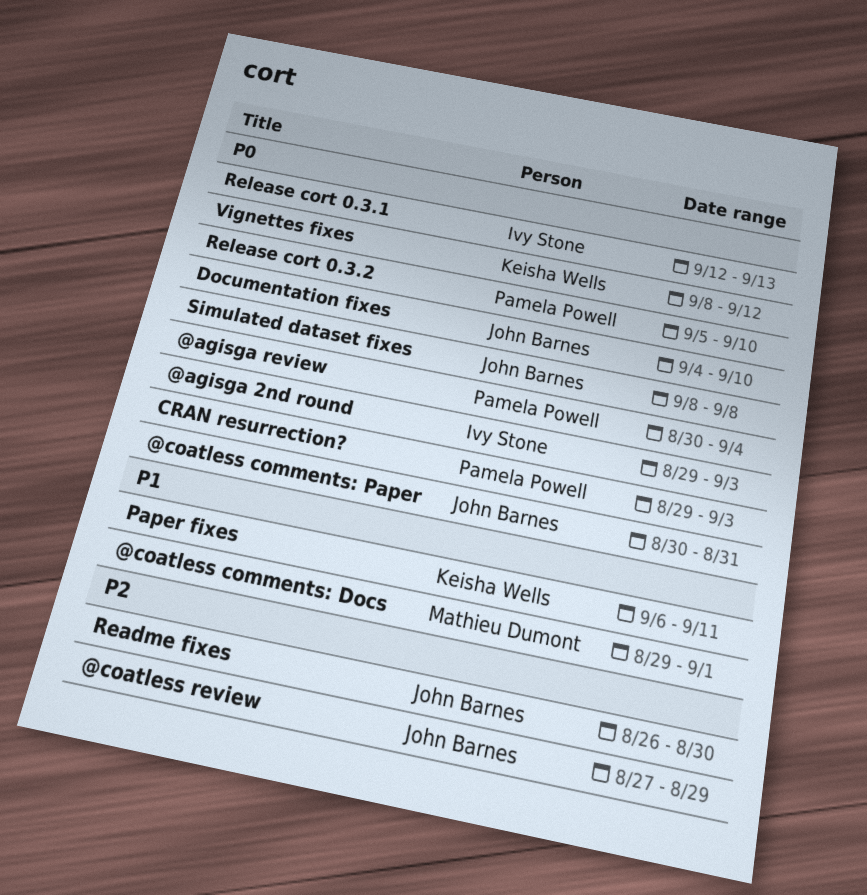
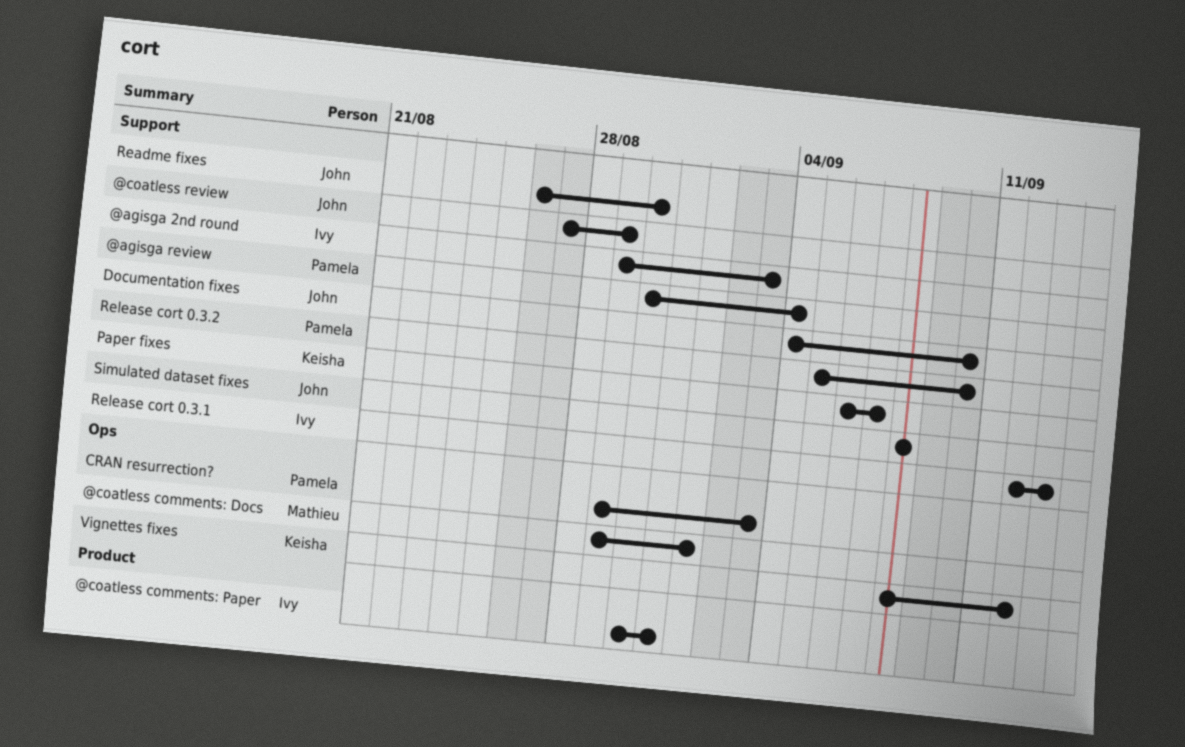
@coatless comments: Paper, owner: John Barnes -> Ivy Stone
Paper fixes, due: Sep 11 -> Sep 7

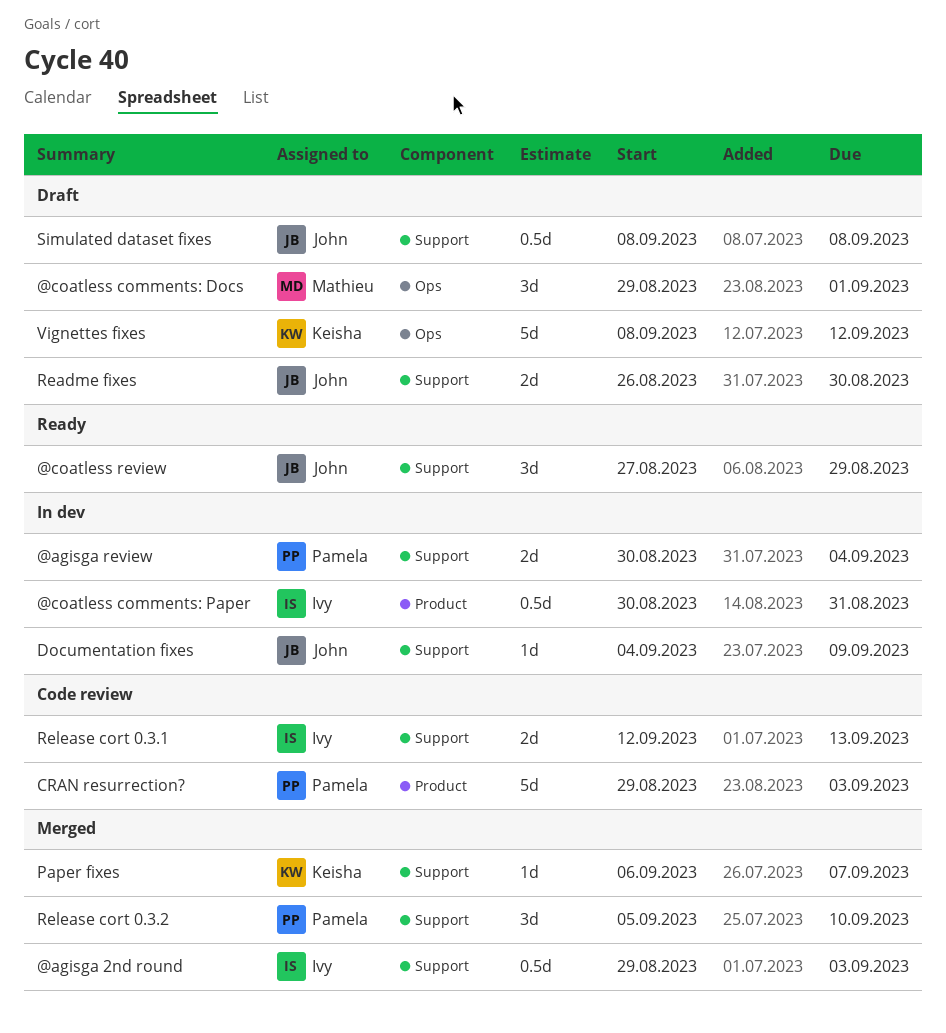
CRAN resurrection?, label: Ops -> Product
Documentation fixes, due: Sep 10 -> Sep 9

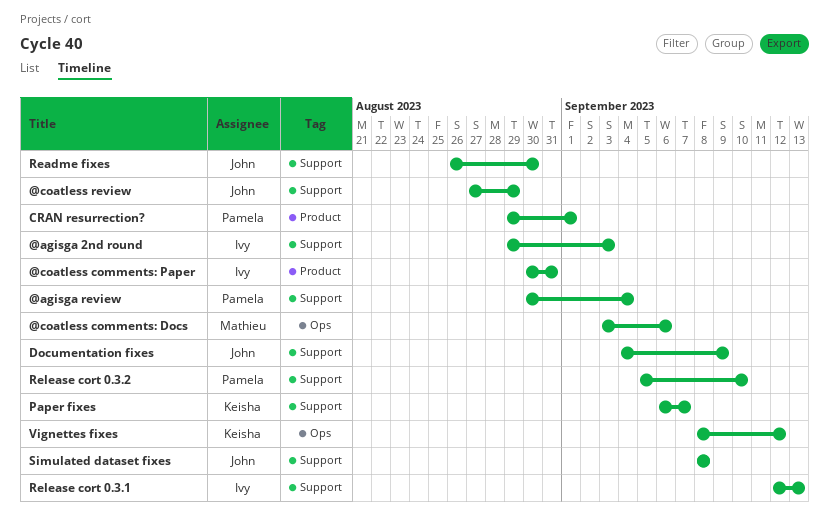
@coatless comments: Docs, start: Aug 29 -> Sep 3
@coatless comments: Docs, due: Sep 1 -> Sep 6
CRAN resurrection?, due: Sep 3 -> Sep 1

